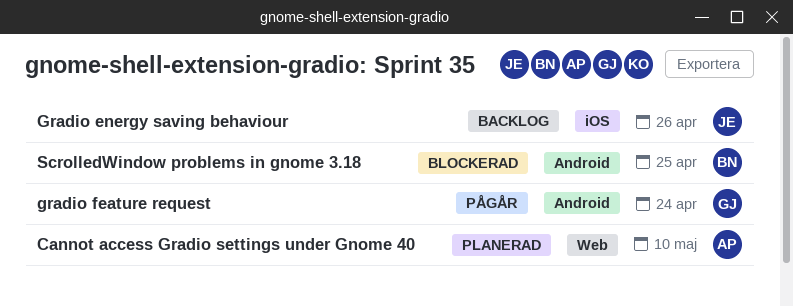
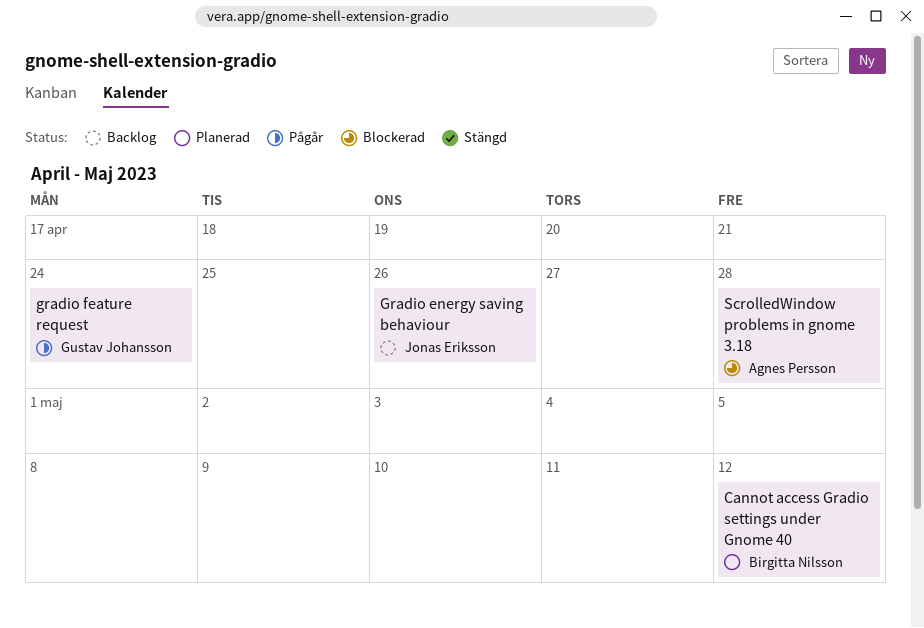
Cannot access Gradio settings under Gnome 40, owner: Agnes Persson -> Birgitta Nilsson
Cannot access Gradio settings under Gnome 40, due: May 10 -> May 12
ScrolledWindow problems in gnome 3.18, owner: Birgitta Nilsson -> Agnes Persson
ScrolledWindow problems in gnome 3.18, due: Apr 25 -> Apr 28

